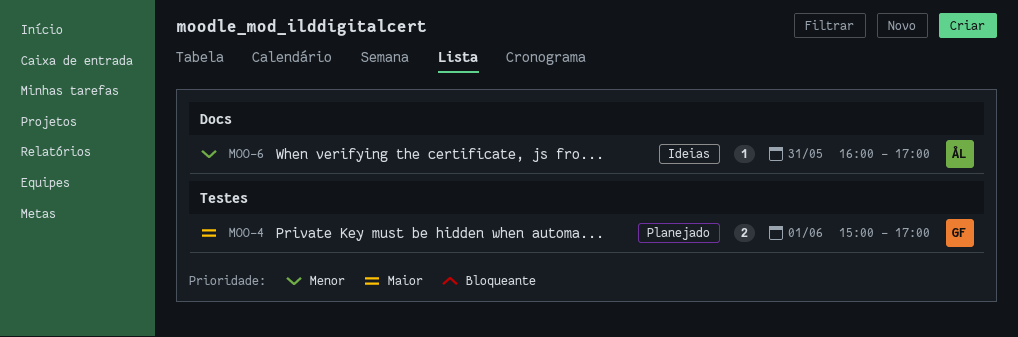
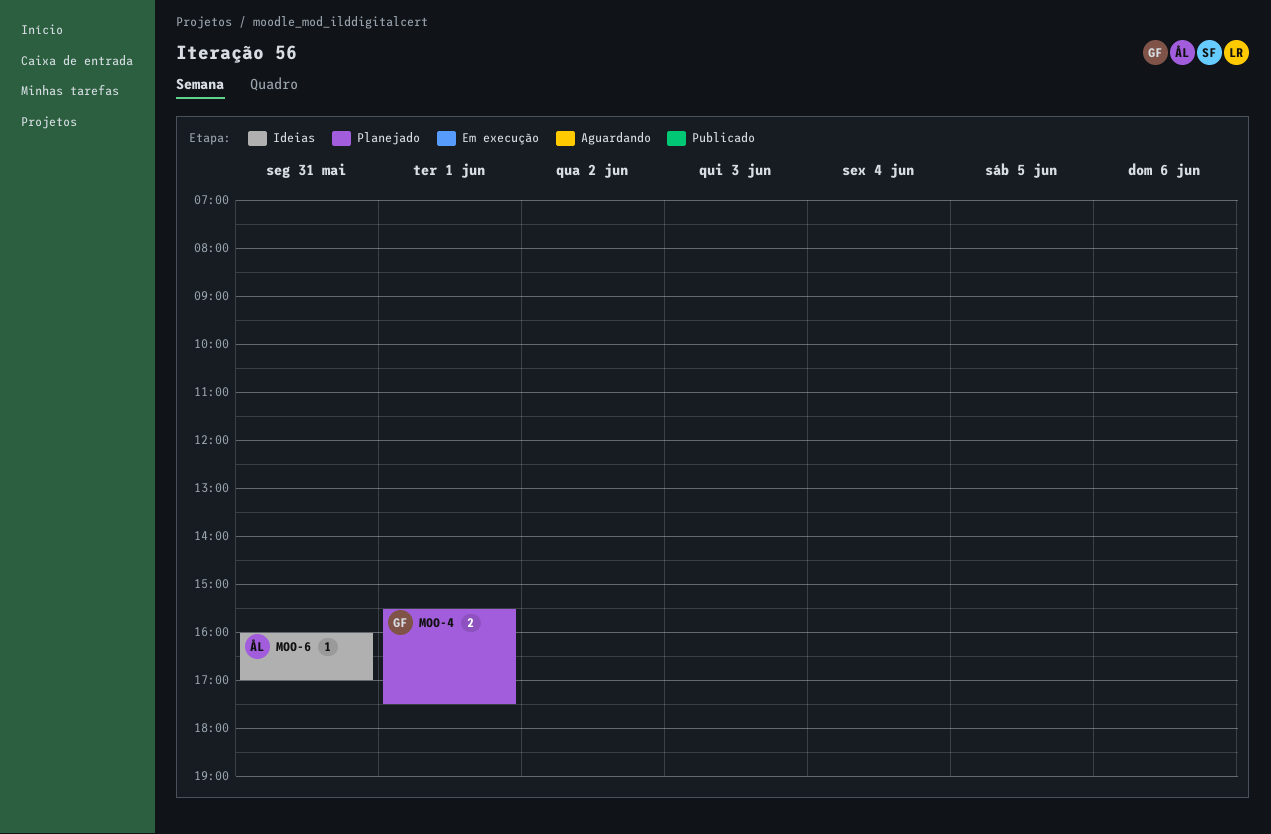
MOO-4, begins: 15:00 -> 15:30
MOO-4, ends: 17:00 -> 17:30

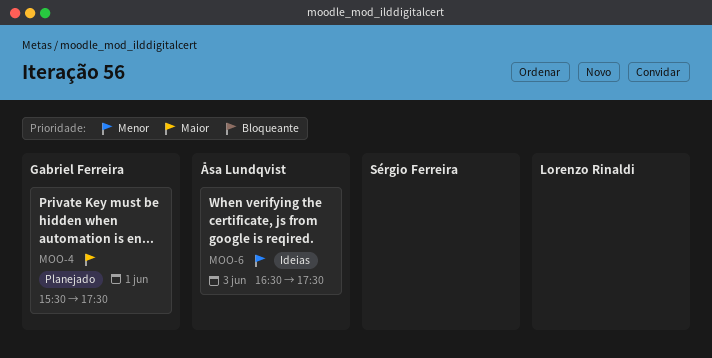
MOO-6, day: May 31 -> Jun 3
MOO-6, begins: 16:00 -> 16:30
MOO-6, ends: 17:00 -> 17:30

